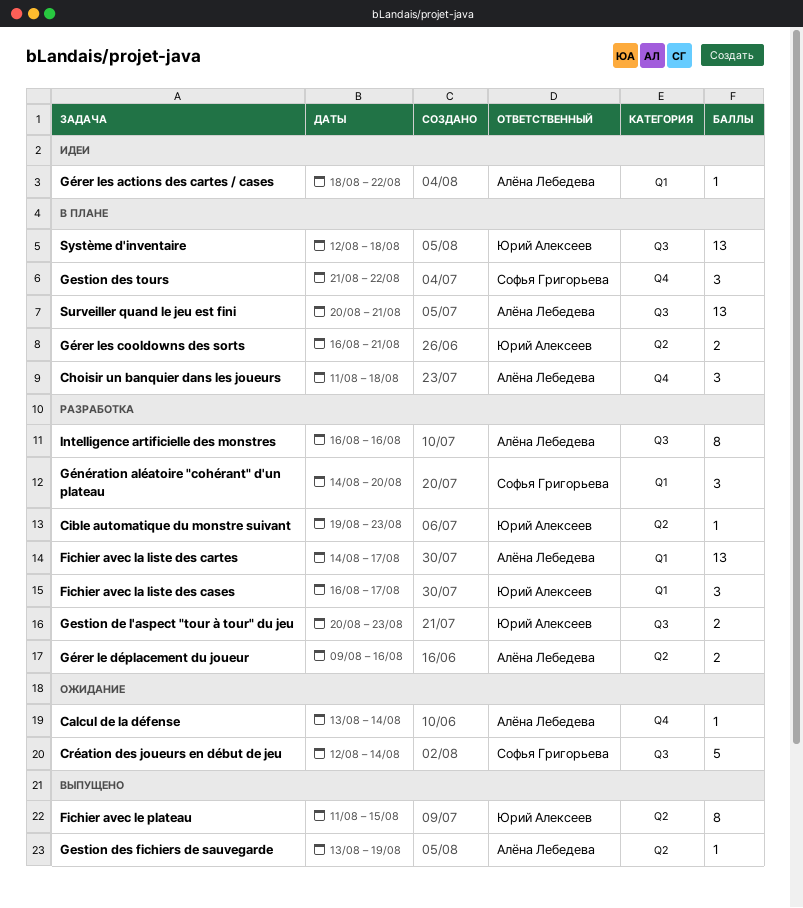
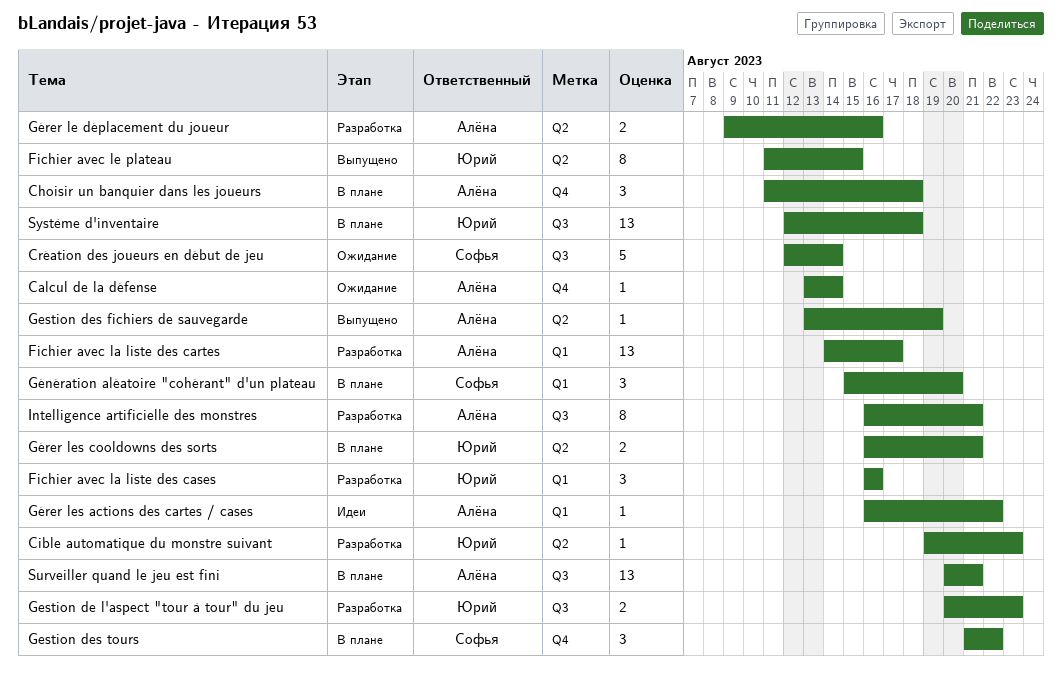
Fichier avec la liste des cases, due: Aug 17 -> Aug 16
Génération aléatoire "cohérant" d'un plateau, status: Разработка -> В плане
Génération aléatoire "cohérant" d'un plateau, start: Aug 14 -> Aug 15
Gérer les actions des cartes / cases, start: Aug 18 -> Aug 16
Intelligence artificielle des monstres, due: Aug 16 -> Aug 21

